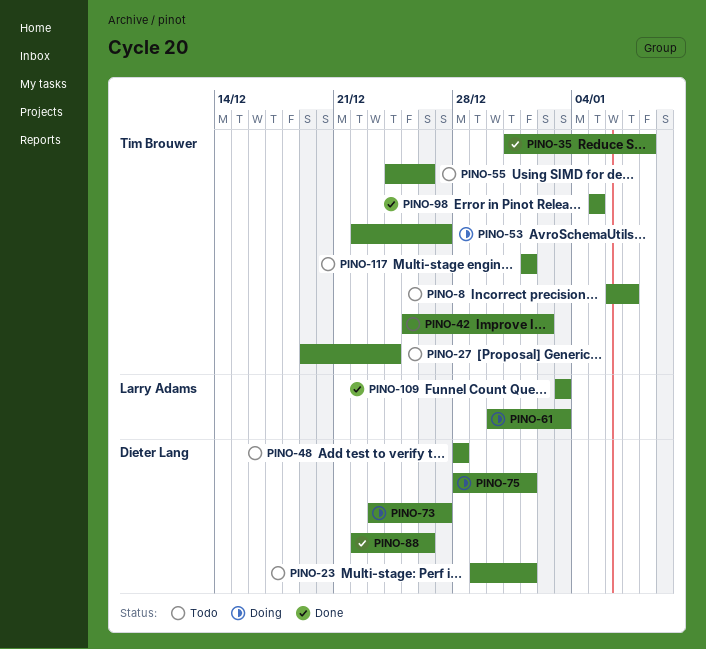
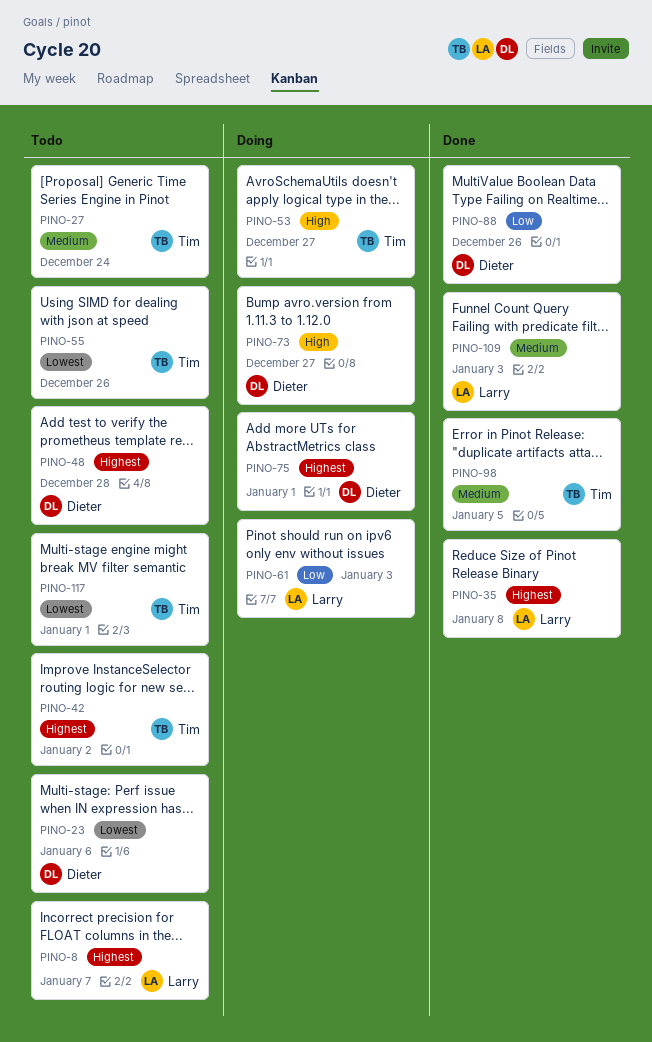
PINO-8, owner: Tim Brouwer -> Larry Adams
PINO-23, due: Jan 1 -> Jan 6
PINO-35, owner: Tim Brouwer -> Larry Adams

